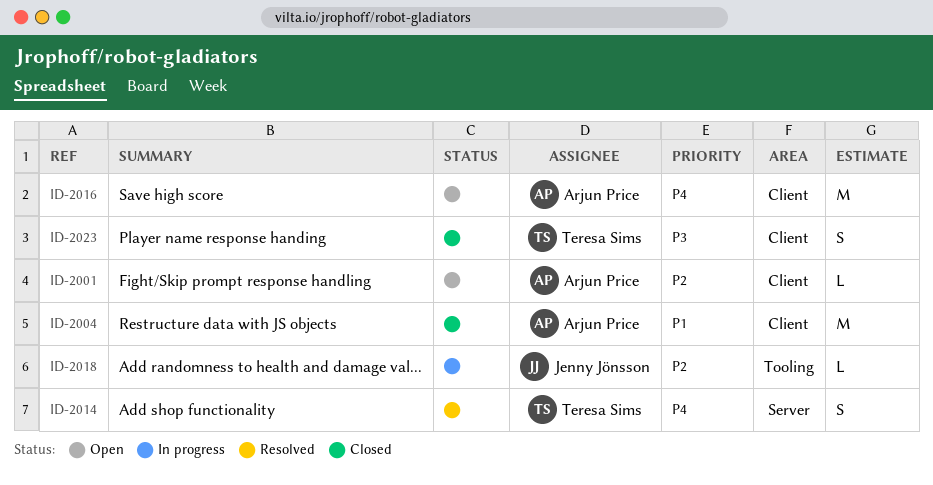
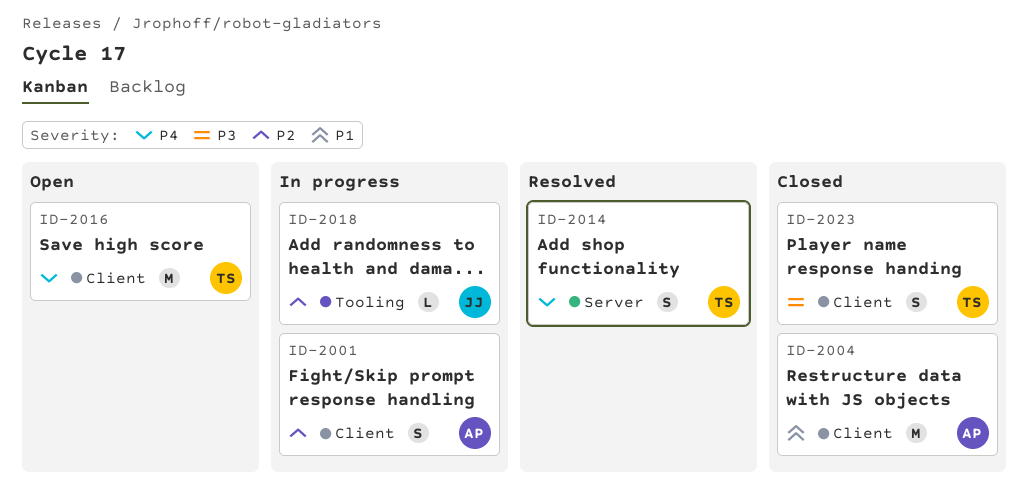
ID-2001, status: Open -> In progress
ID-2001, estimate: L -> S
ID-2016, owner: Arjun Price -> Teresa Sims

